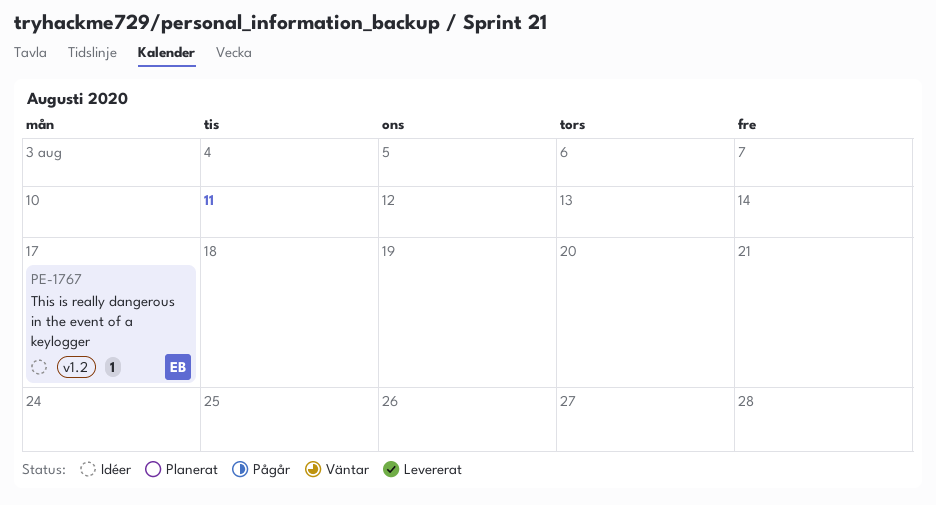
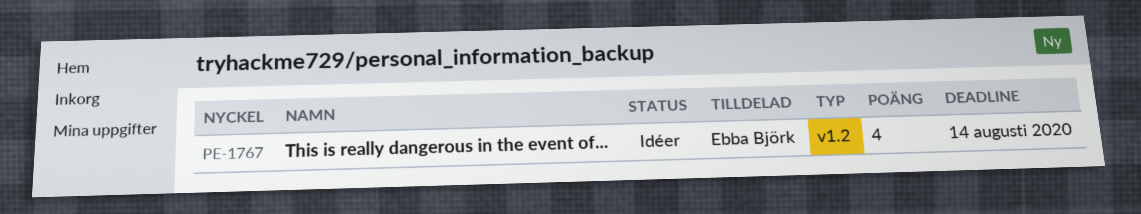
PE-1767, estimate: 1 -> 4
PE-1767, due: Aug 17 -> Aug 14

